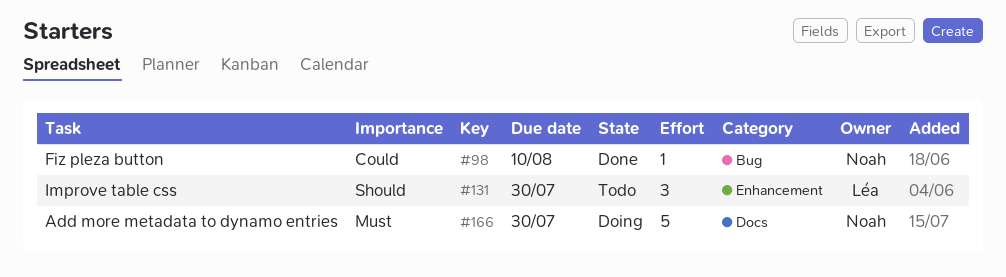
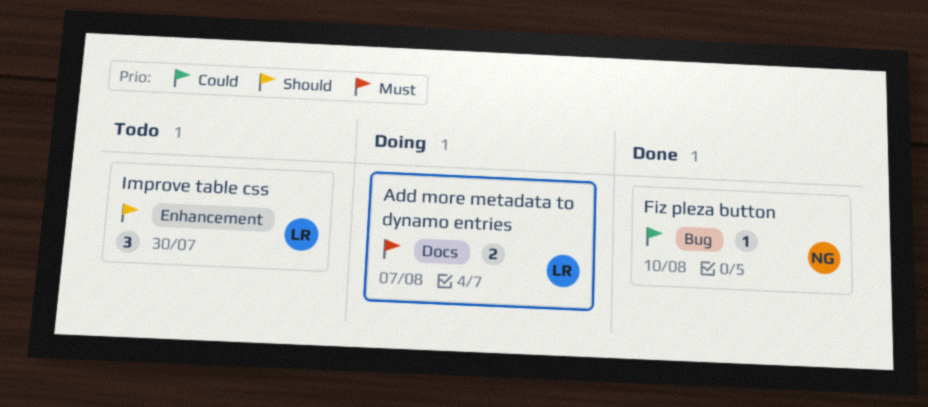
Add more metadata to dynamo entries, owner: Noah -> Léa
Add more metadata to dynamo entries, estimate: 5 -> 2
Add more metadata to dynamo entries, due: Jul 30 -> Aug 7

